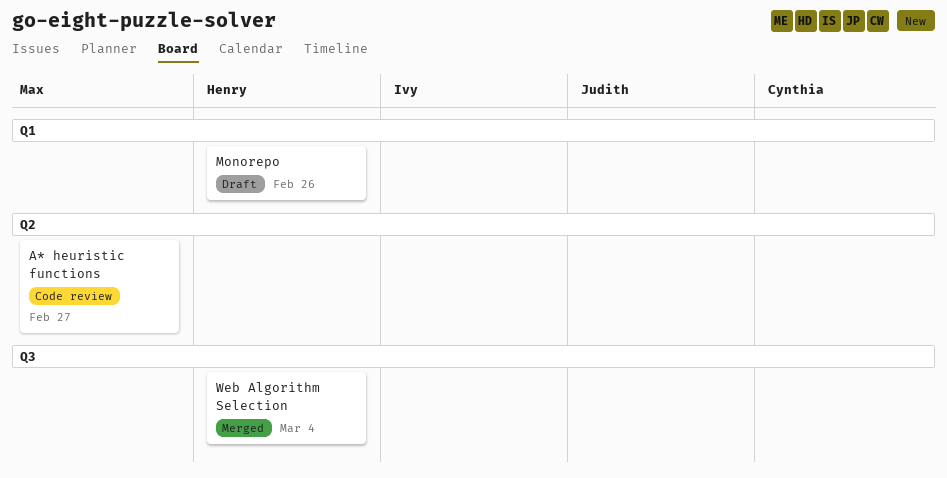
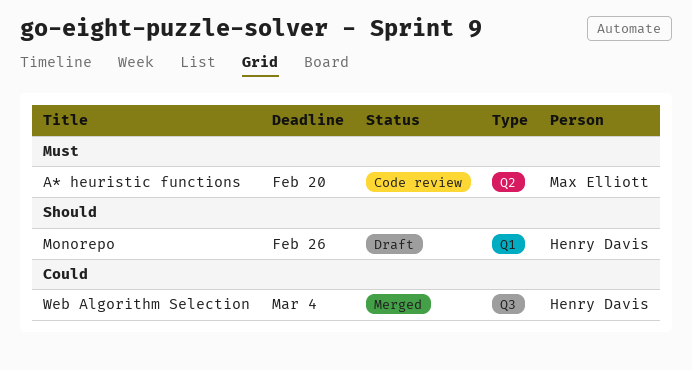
A* heuristic functions, due: Feb 27 -> Feb 20

